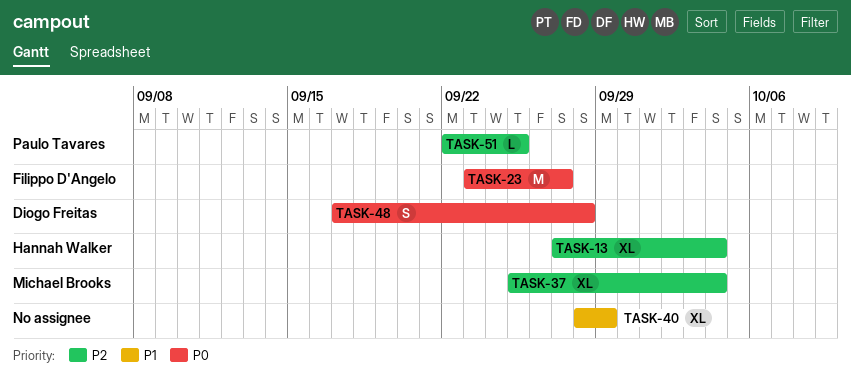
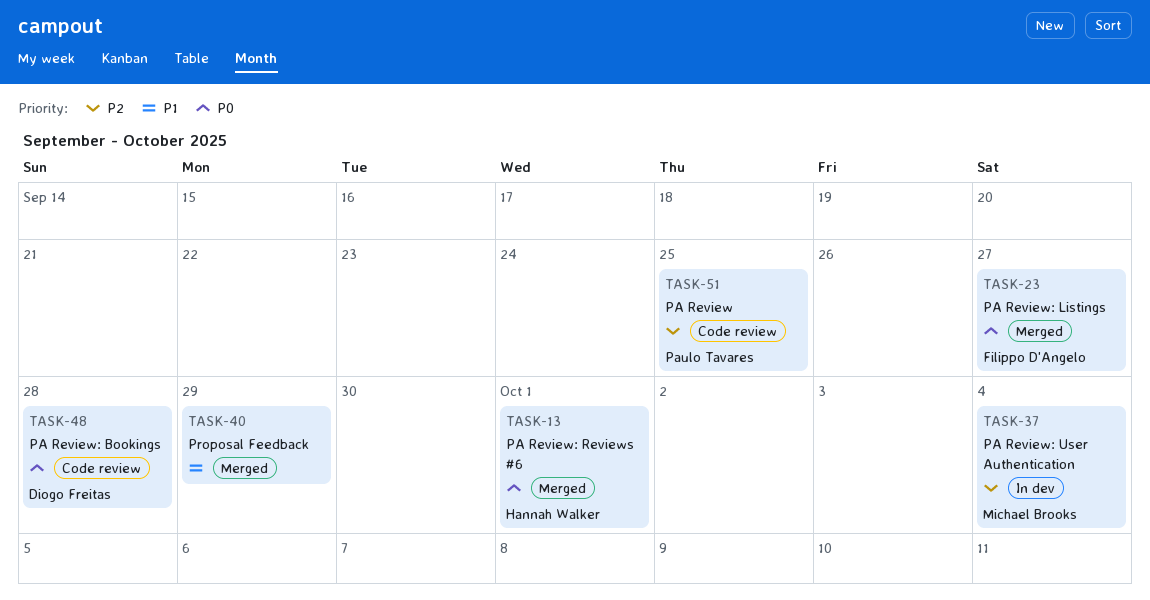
TASK-13, priority: P2 -> P0
TASK-13, due: Oct 4 -> Oct 1

